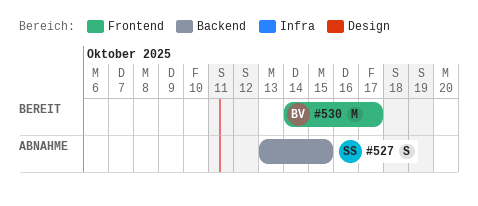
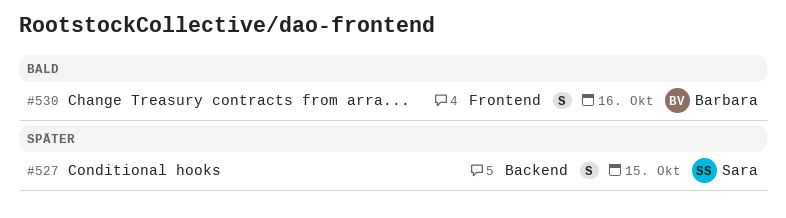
#530, estimate: M -> S
#530, due: Oct 17 -> Oct 16

